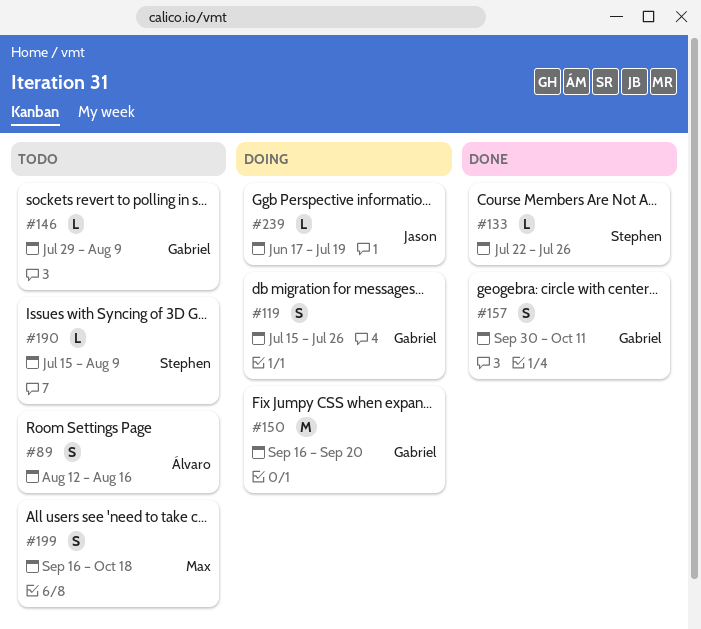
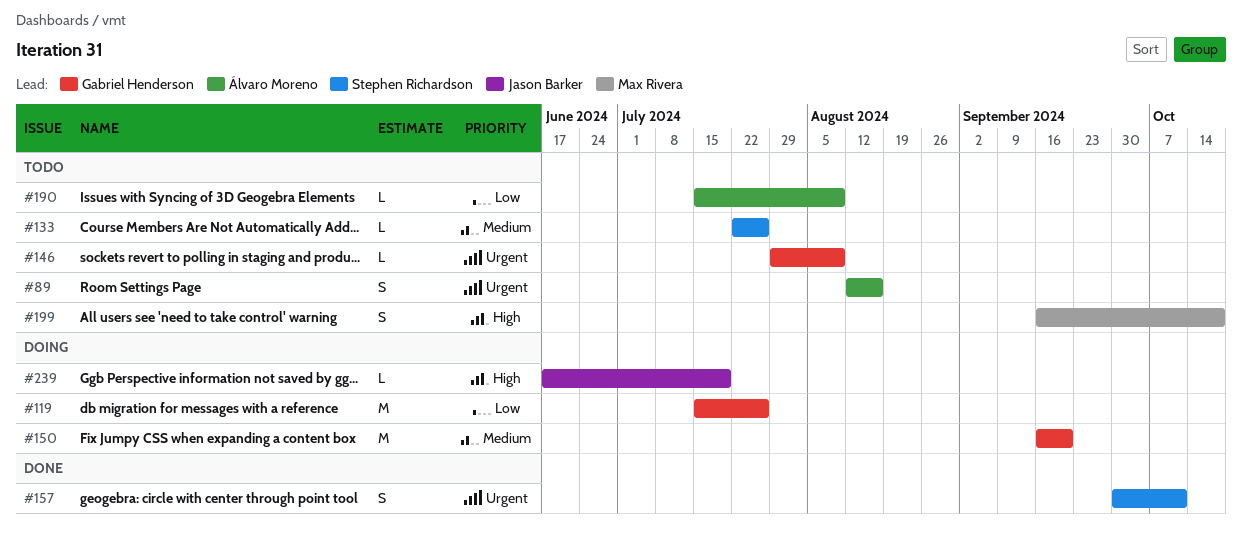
#119, estimate: S -> M
#133, status: Done -> Todo
#157, owner: Gabriel Henderson -> Stephen Richardson
#190, owner: Stephen Richardson -> Álvaro Moreno

